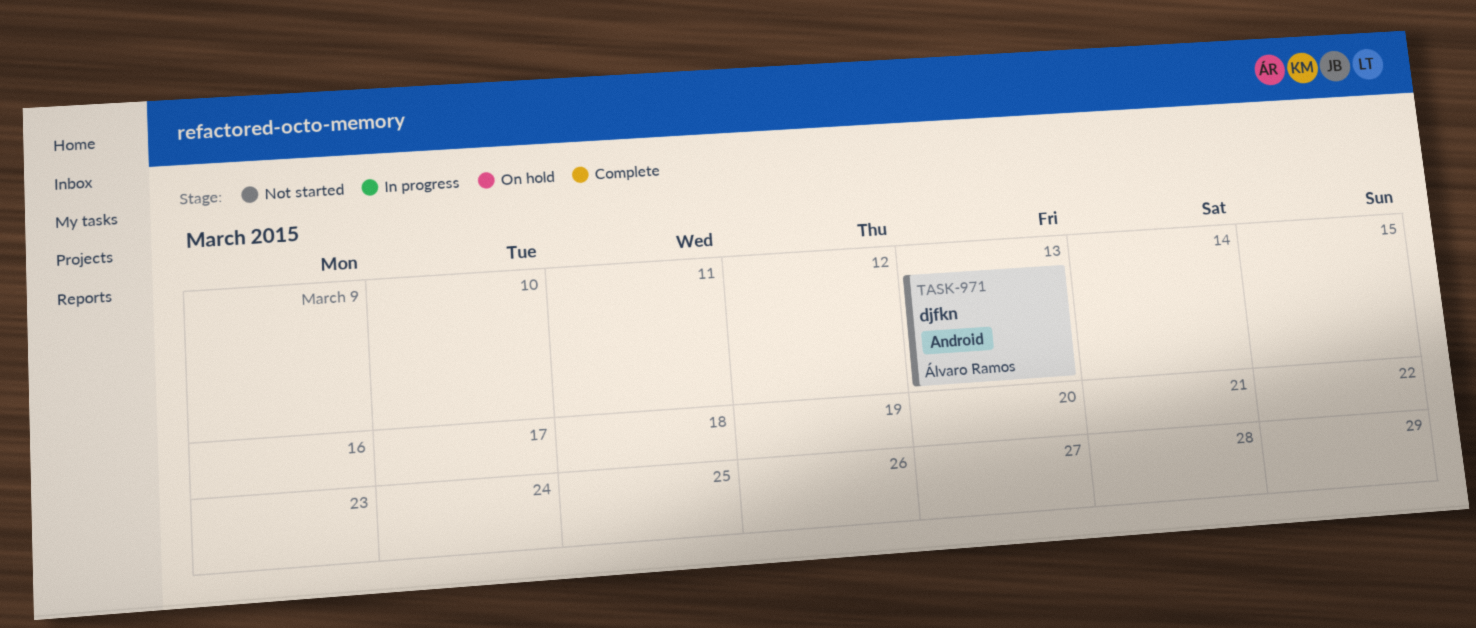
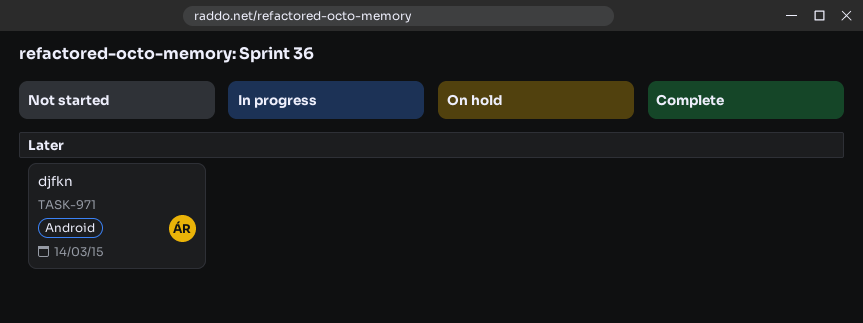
TASK-971, due: Mar 13 -> Mar 14

